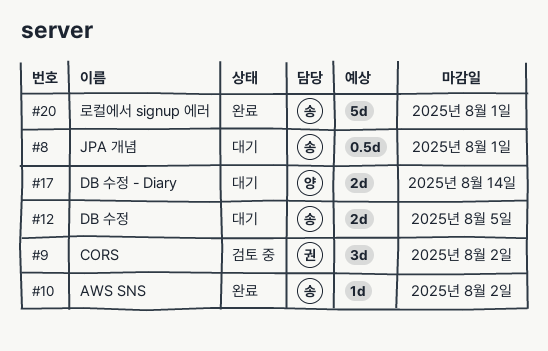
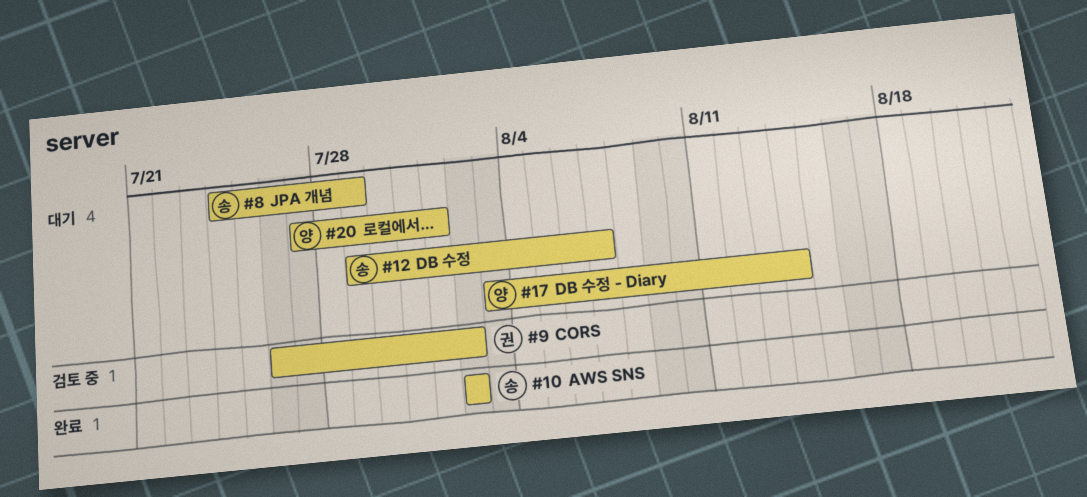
#8, due: Aug 1 -> Jul 29
#12, due: Aug 5 -> Aug 7
#20, status: 완료 -> 대기
#20, owner: 송 -> 양

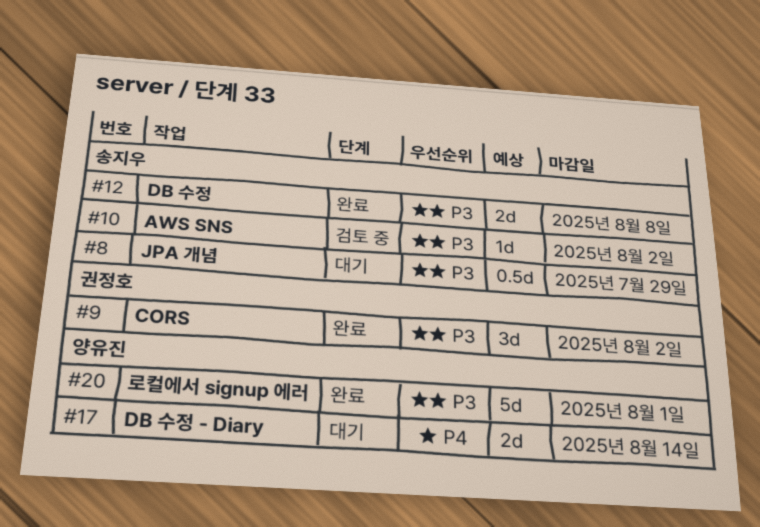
#9, status: 검토 중 -> 완료
#10, status: 완료 -> 검토 중
#12, status: 대기 -> 완료
#12, due: Aug 7 -> Aug 8
#20, status: 대기 -> 완료

